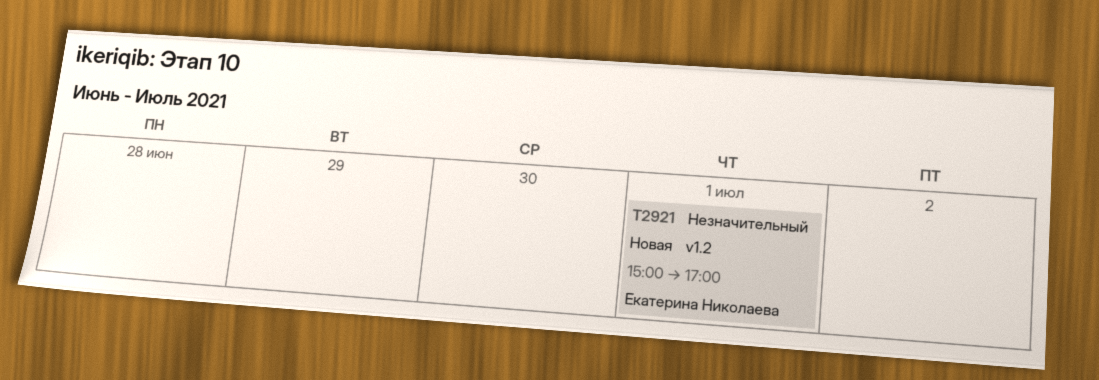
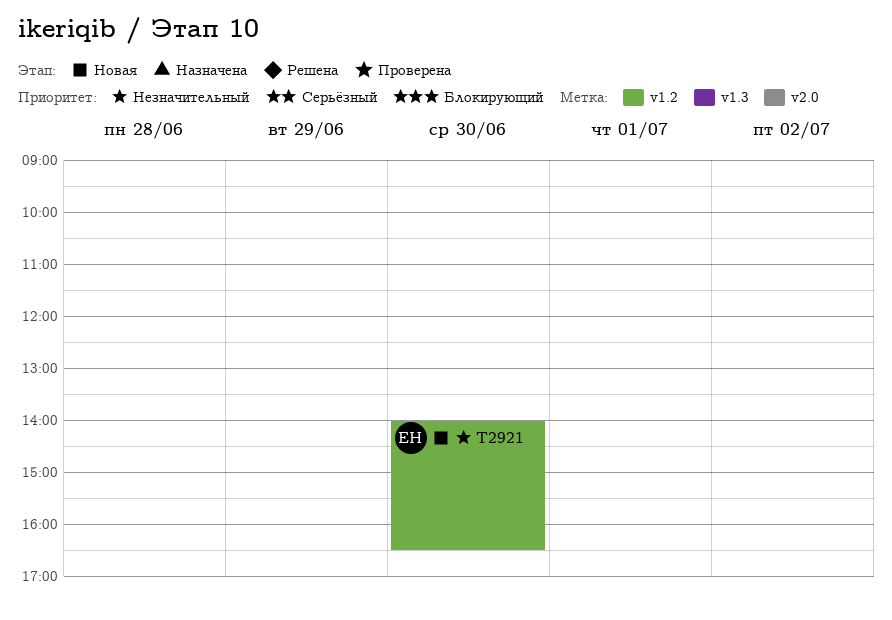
T2921, day: Jul 1 -> Jun 30
T2921, begins: 15:00 -> 14:00
T2921, ends: 17:00 -> 16:30

